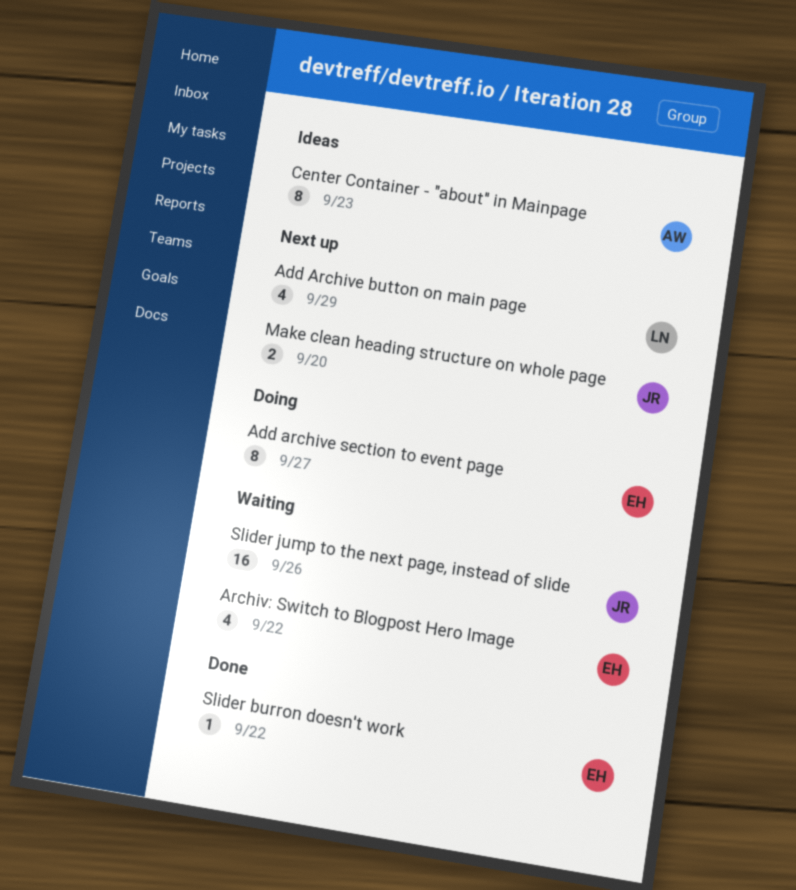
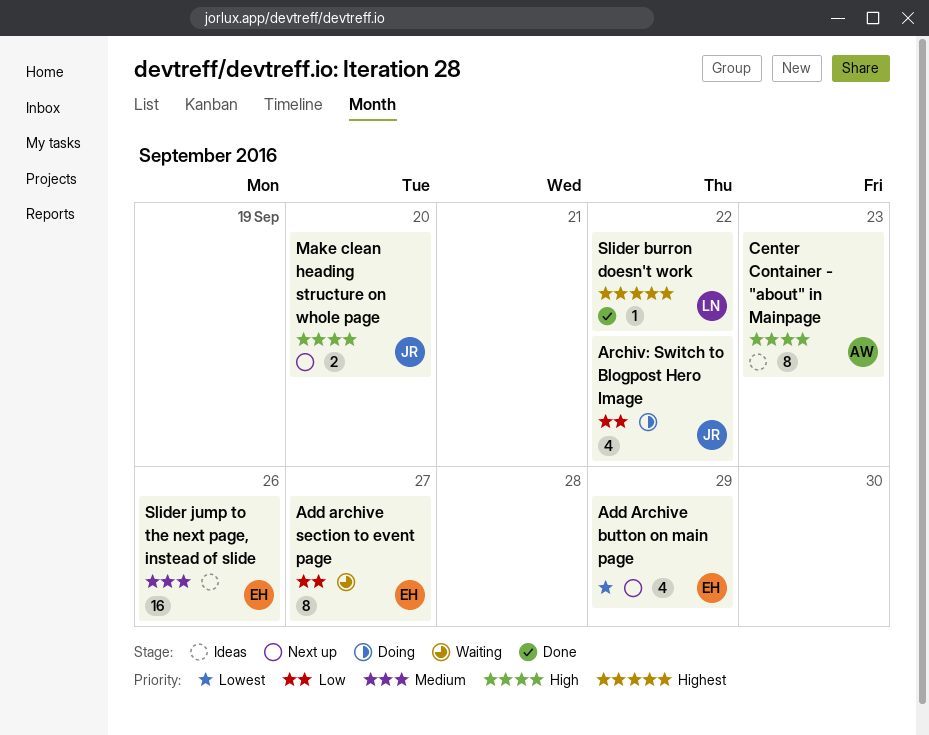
Add Archive button on main page, owner: LN -> EH
Add archive section to event page, status: Doing -> Waiting
Archiv: Switch to Blogpost Hero Image, status: Waiting -> Doing
Archiv: Switch to Blogpost Hero Image, owner: EH -> JR
Slider burron doesn't work, owner: EH -> LN
Slider jump to the next page, instead of slide, status: Waiting -> Ideas
Slider jump to the next page, instead of slide, owner: JR -> EH

